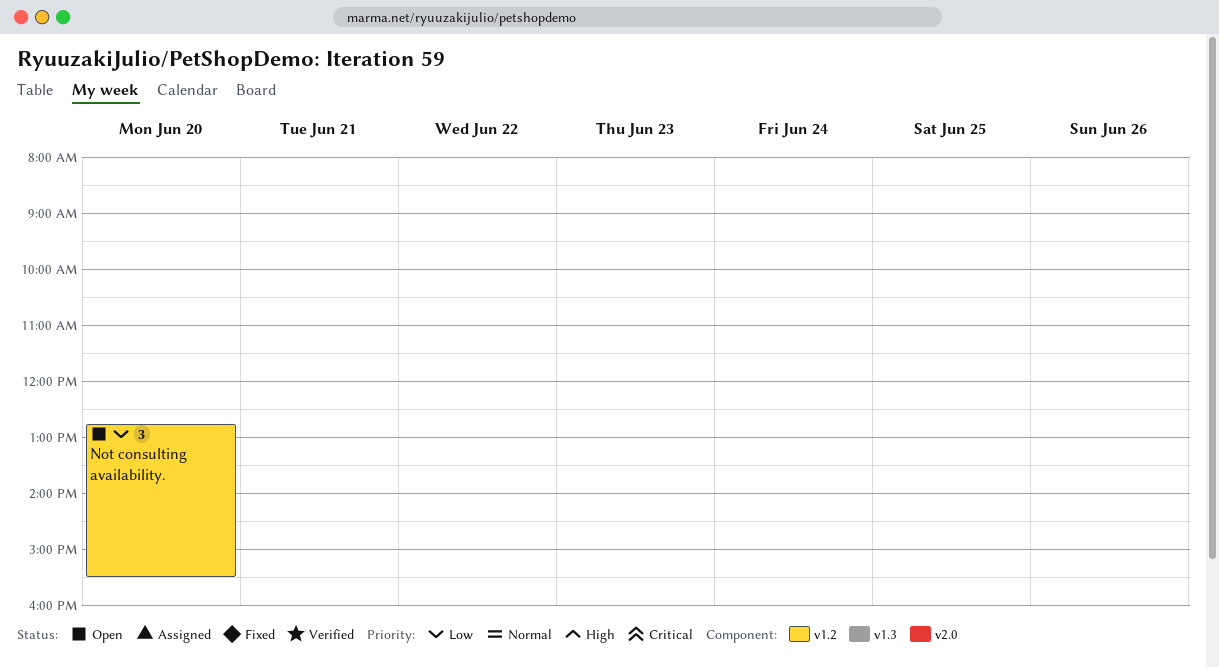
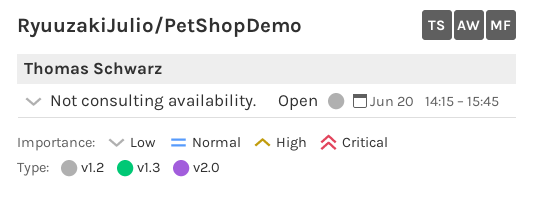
Not consulting availability., begins: 12:45 -> 14:15
Not consulting availability., ends: 15:30 -> 15:45

